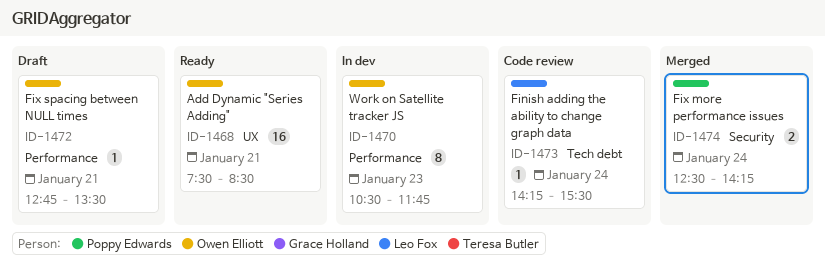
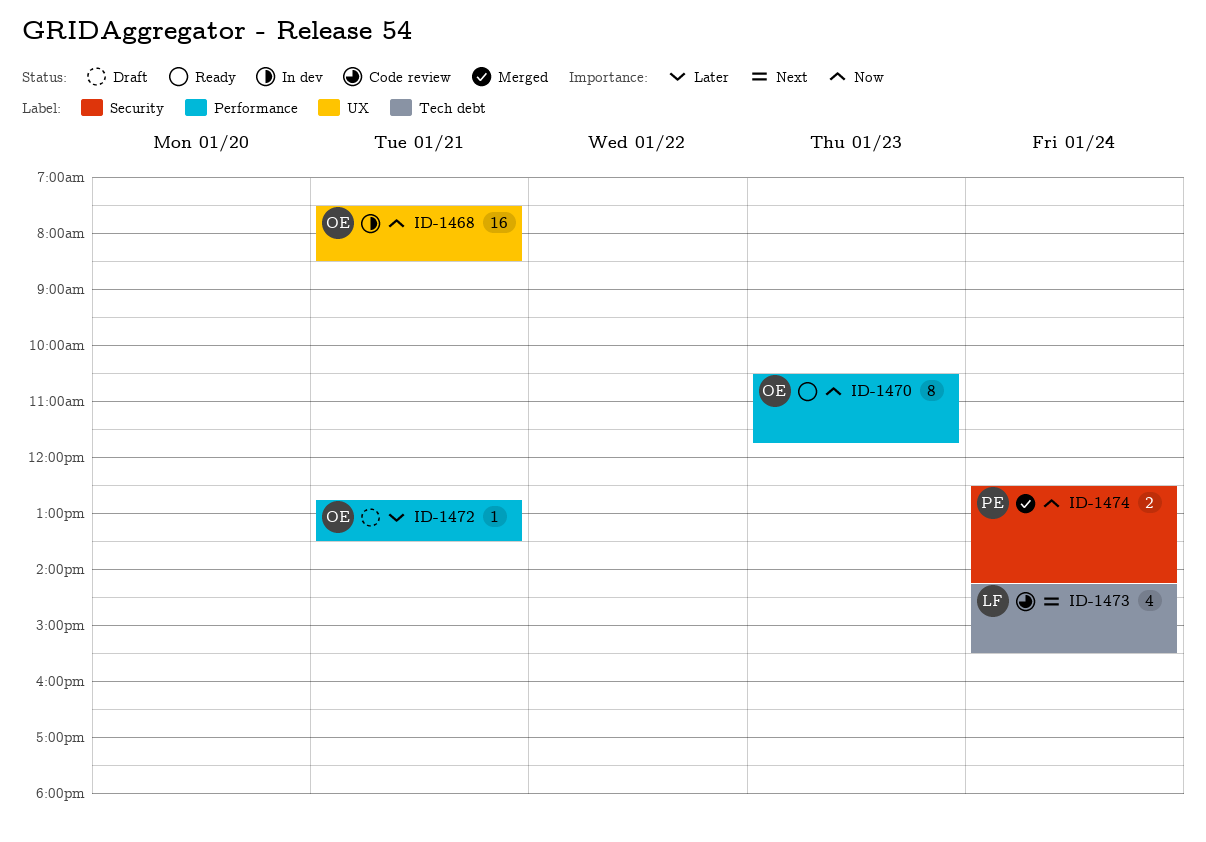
ID-1468, status: Ready -> In dev
ID-1470, status: In dev -> Ready
ID-1473, estimate: 1 -> 4

